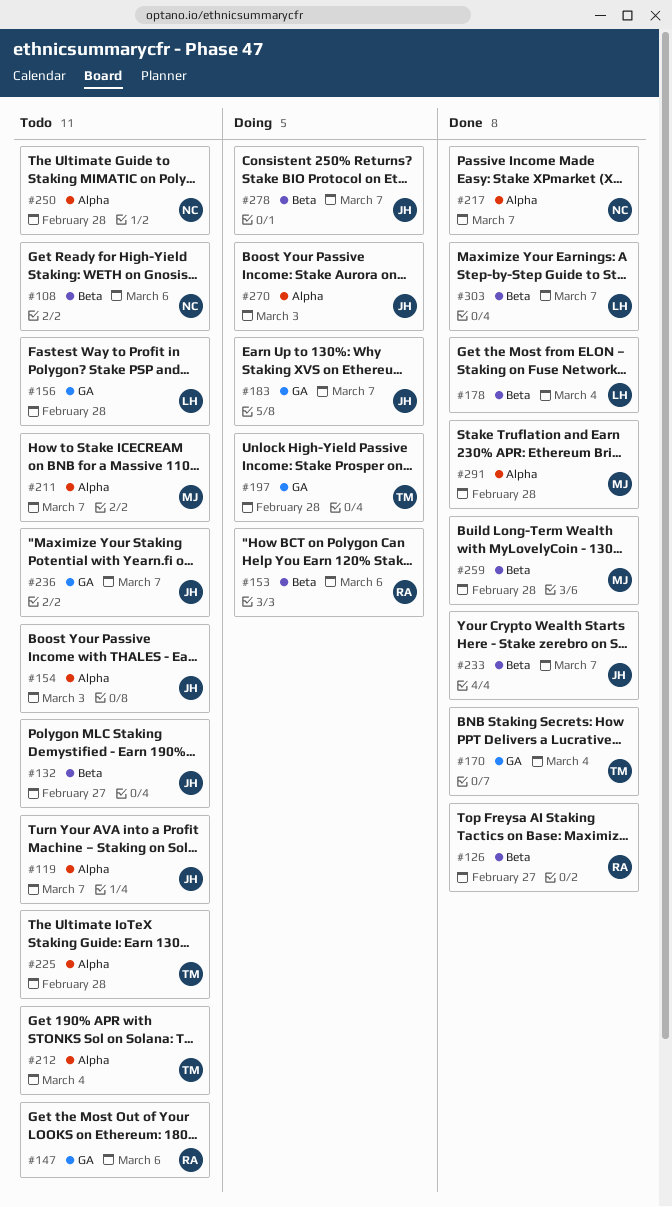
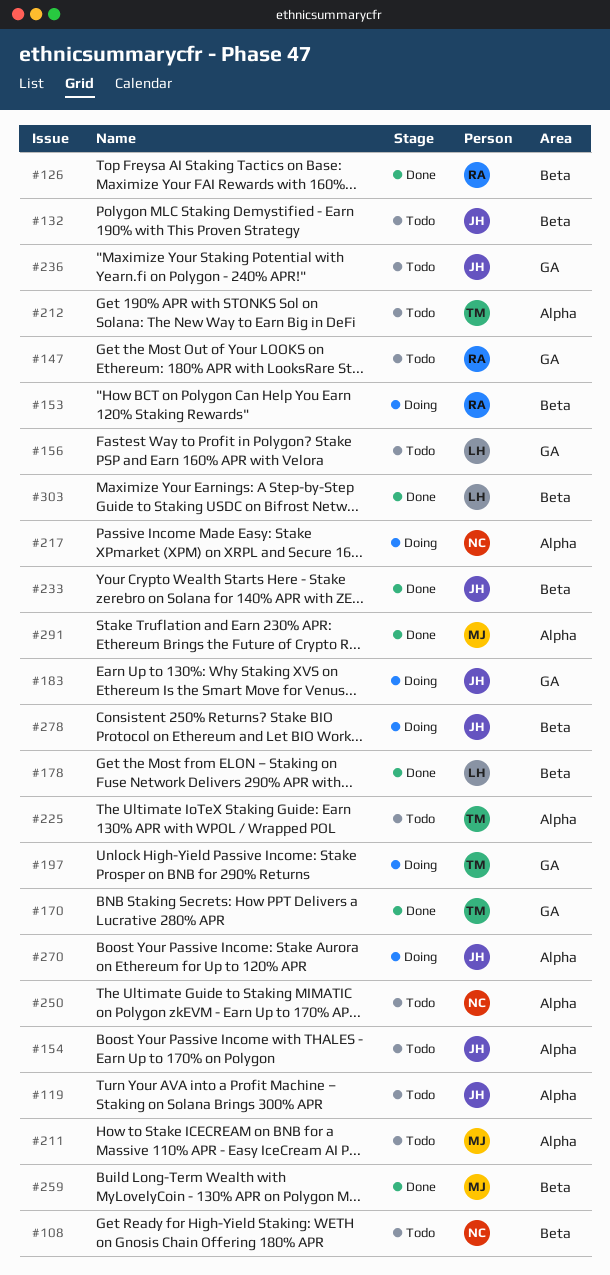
#217, status: Done -> Doing

